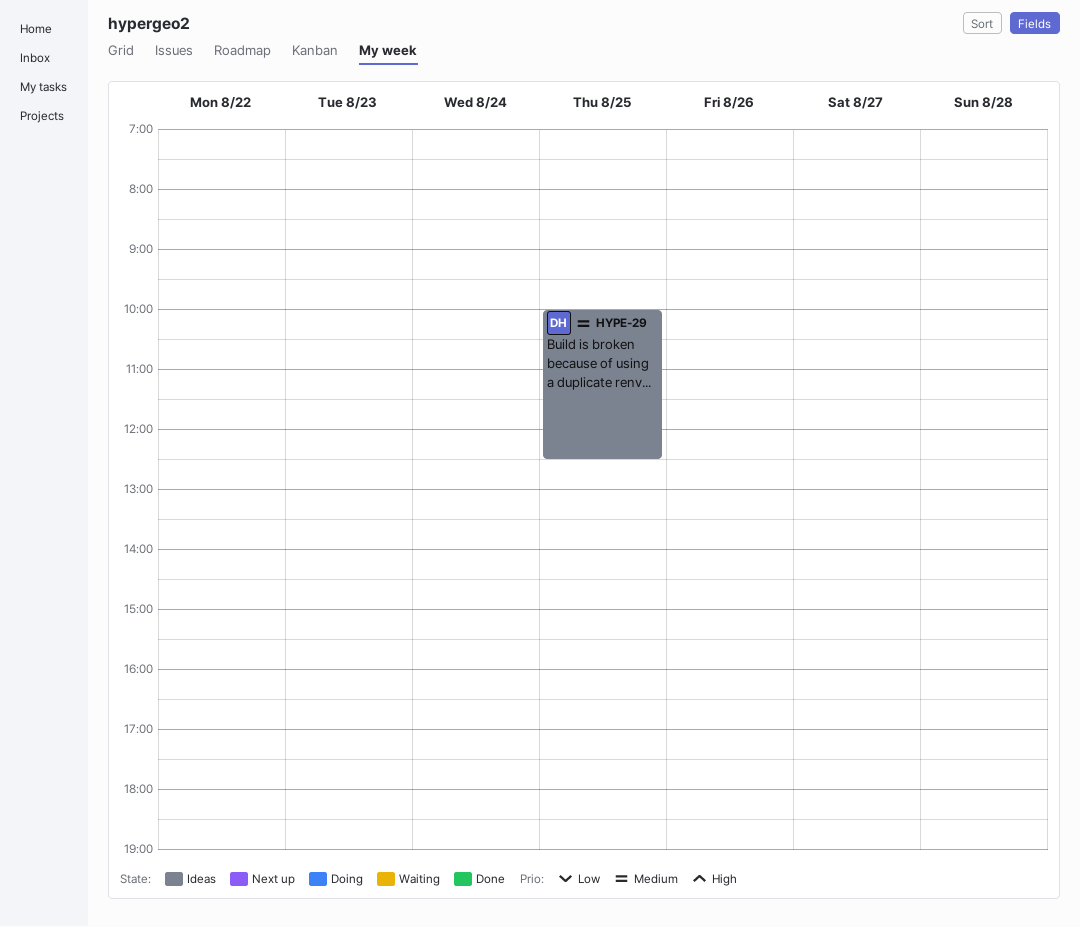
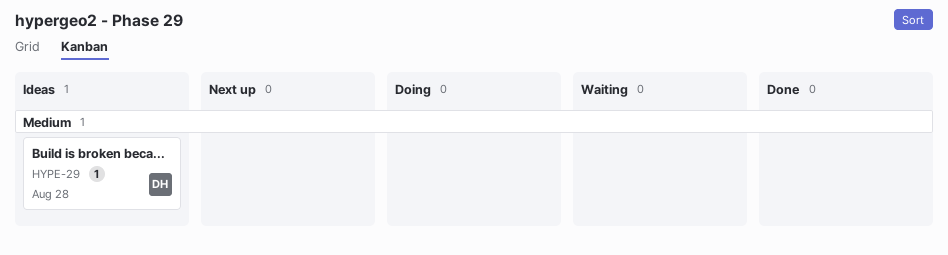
HYPE-29, day: Aug 25 -> Aug 28

